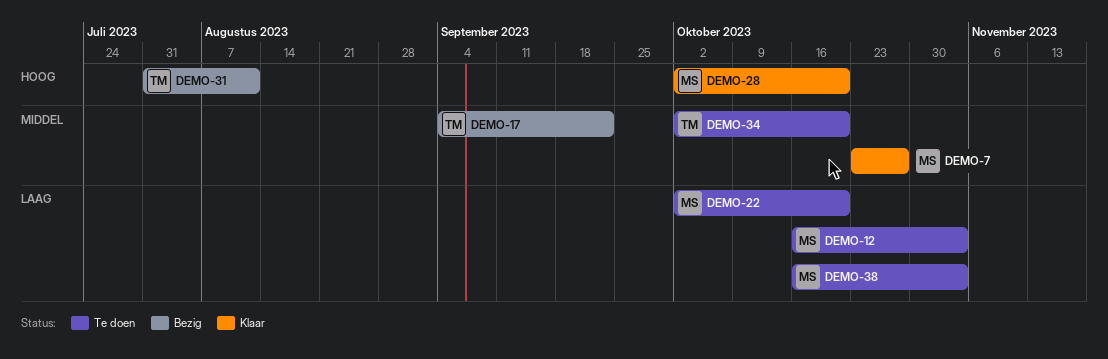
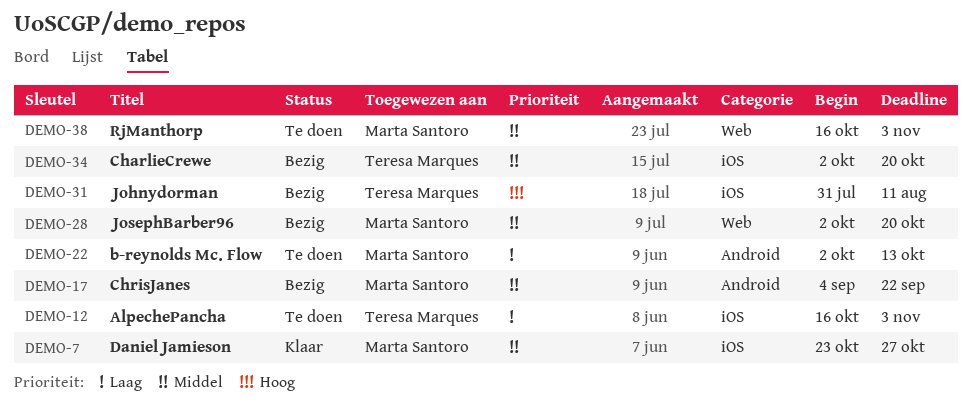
DEMO-12, owner: Marta Santoro -> Teresa Marques
DEMO-17, owner: Teresa Marques -> Marta Santoro
DEMO-22, due: Oct 20 -> Oct 13
DEMO-28, status: Klaar -> Bezig
DEMO-28, priority: Hoog -> Middel
DEMO-34, status: Te doen -> Bezig
DEMO-38, priority: Laag -> Middel

